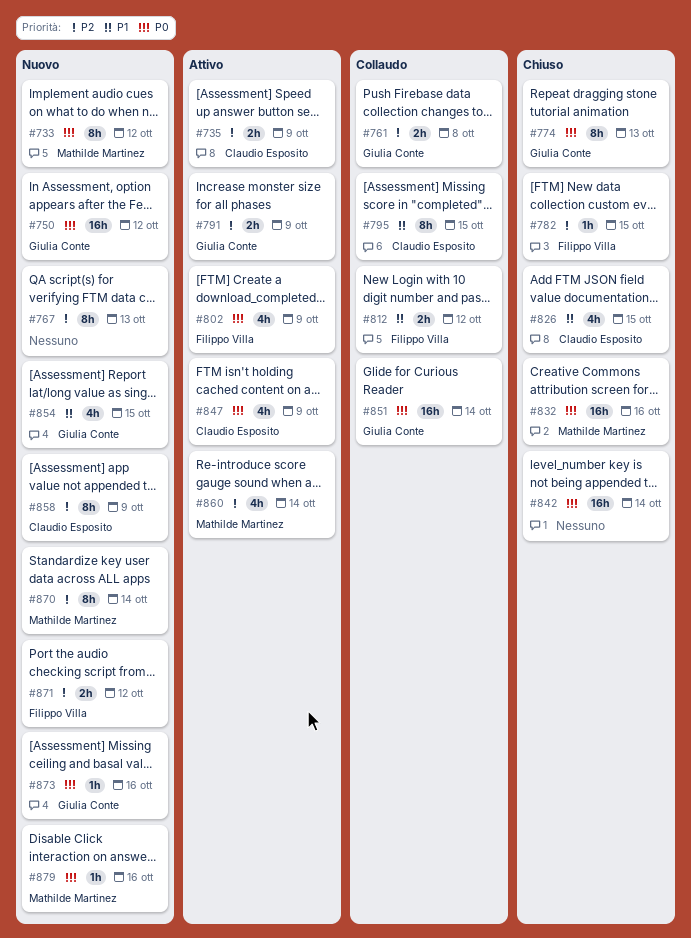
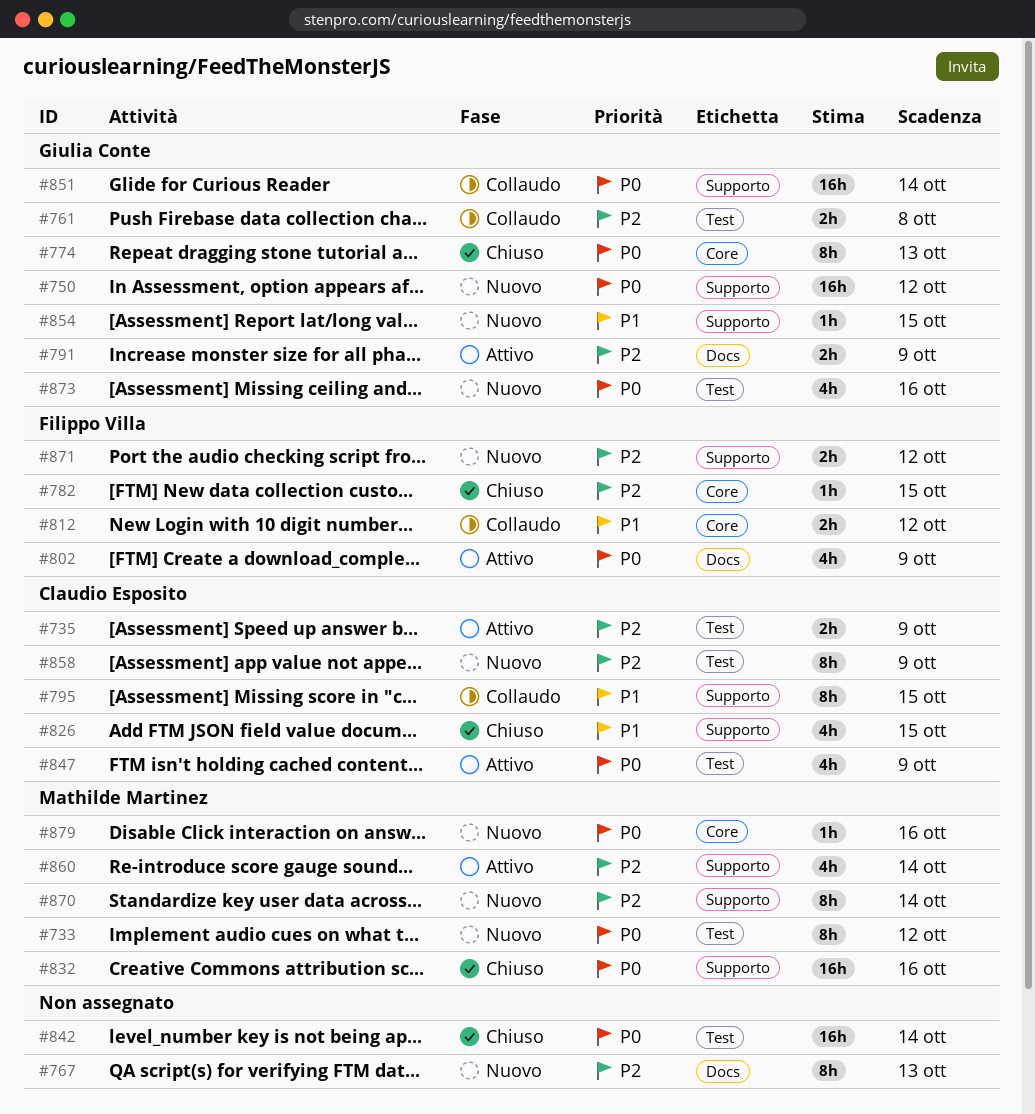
#854, estimate: 4h -> 1h
#873, estimate: 1h -> 4h

